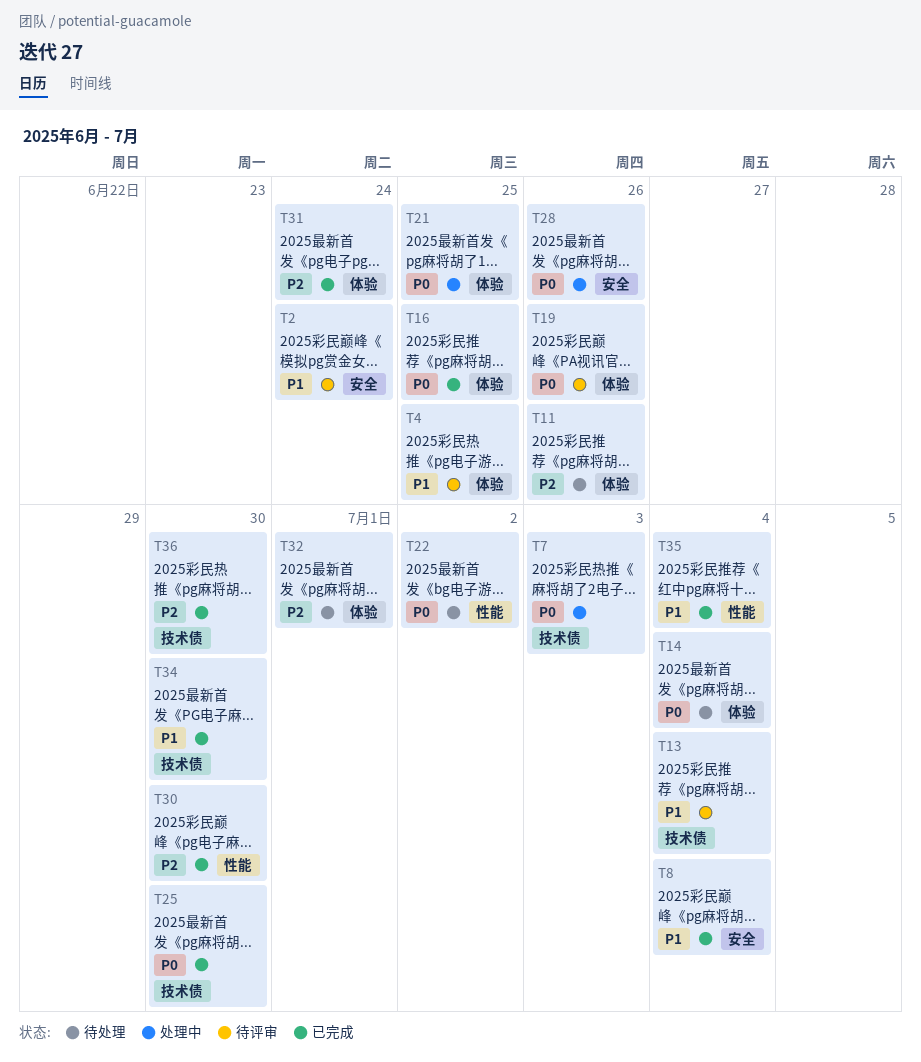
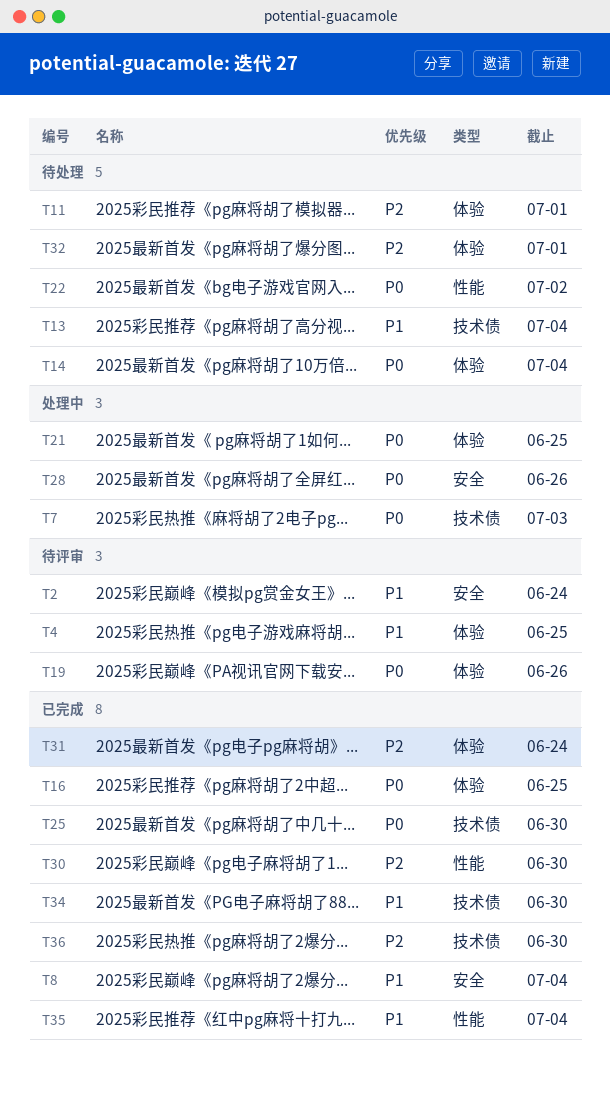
T11, due: Jun 26 -> Jul 1
T13, status: 待评审 -> 待处理

